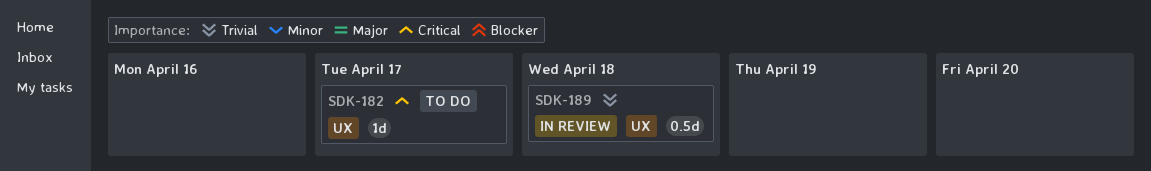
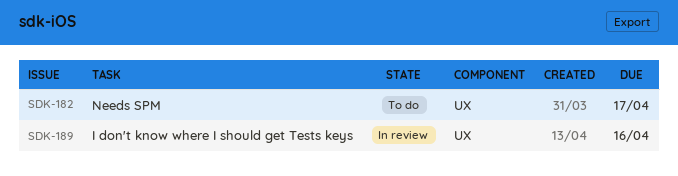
SDK-189, due: Apr 18 -> Apr 16

